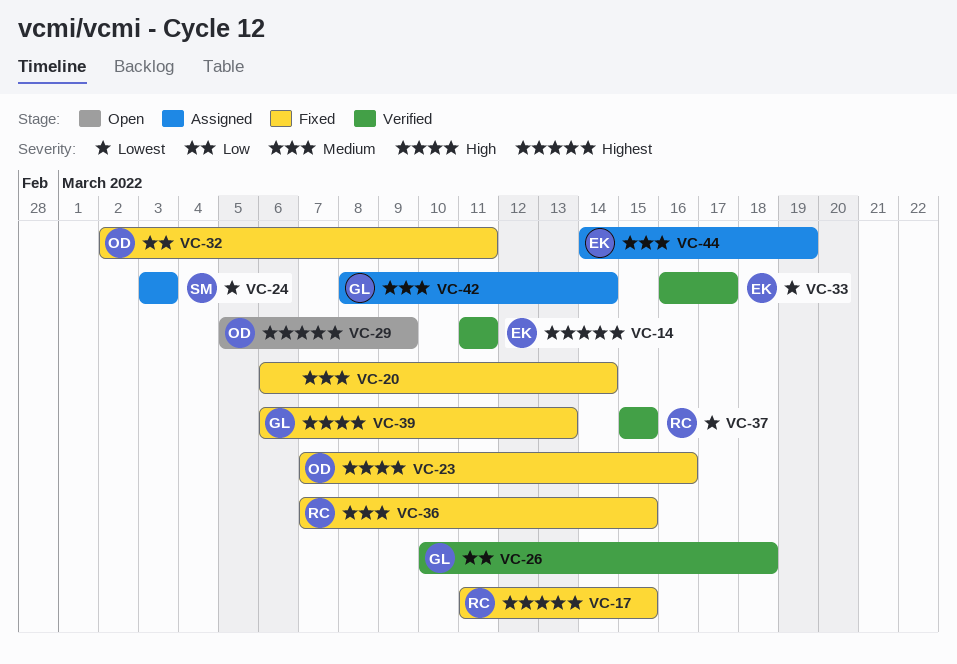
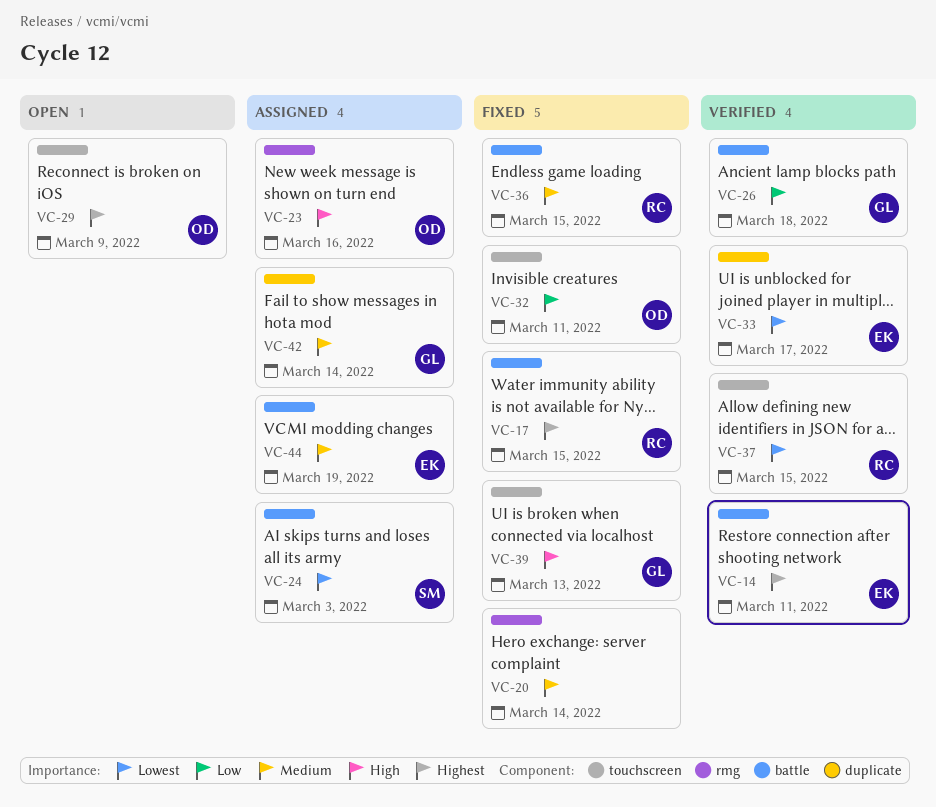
VC-23, status: Fixed -> Assigned

